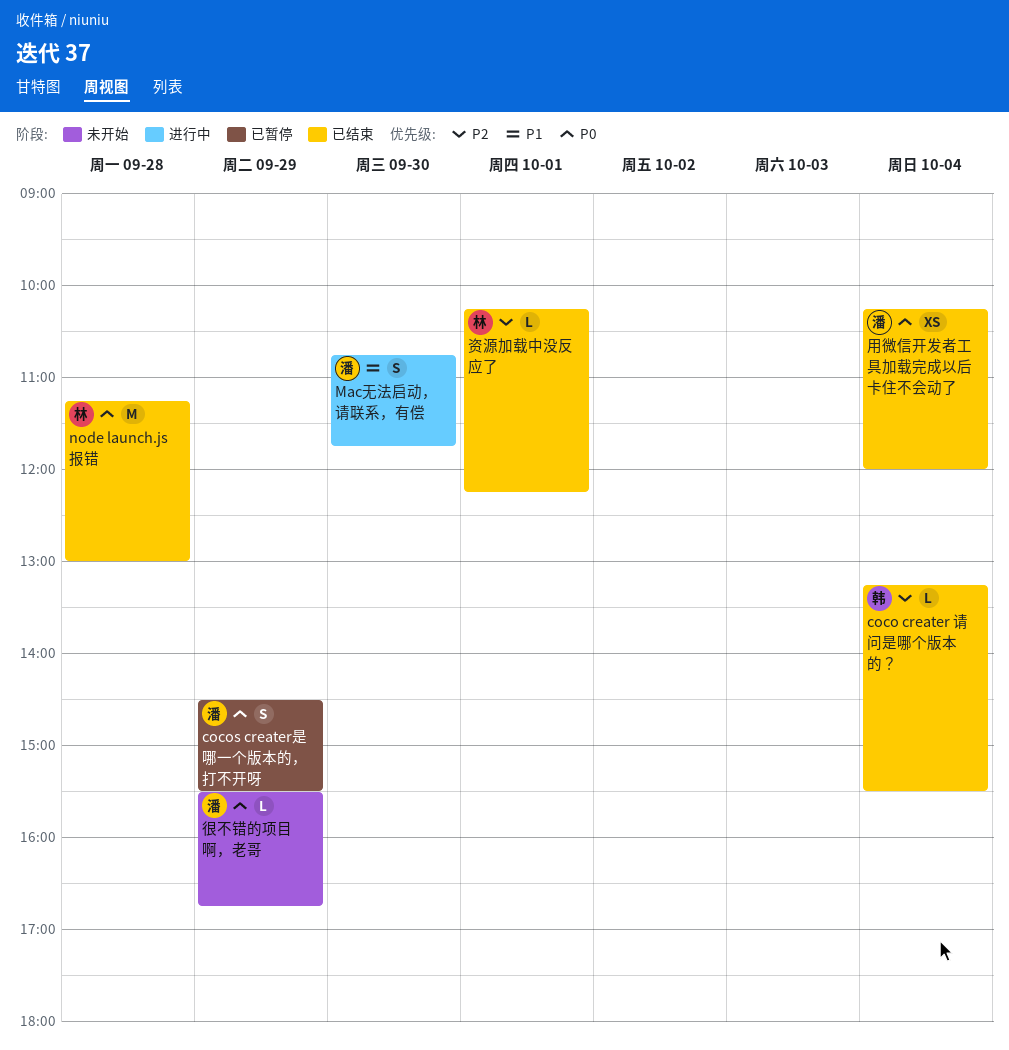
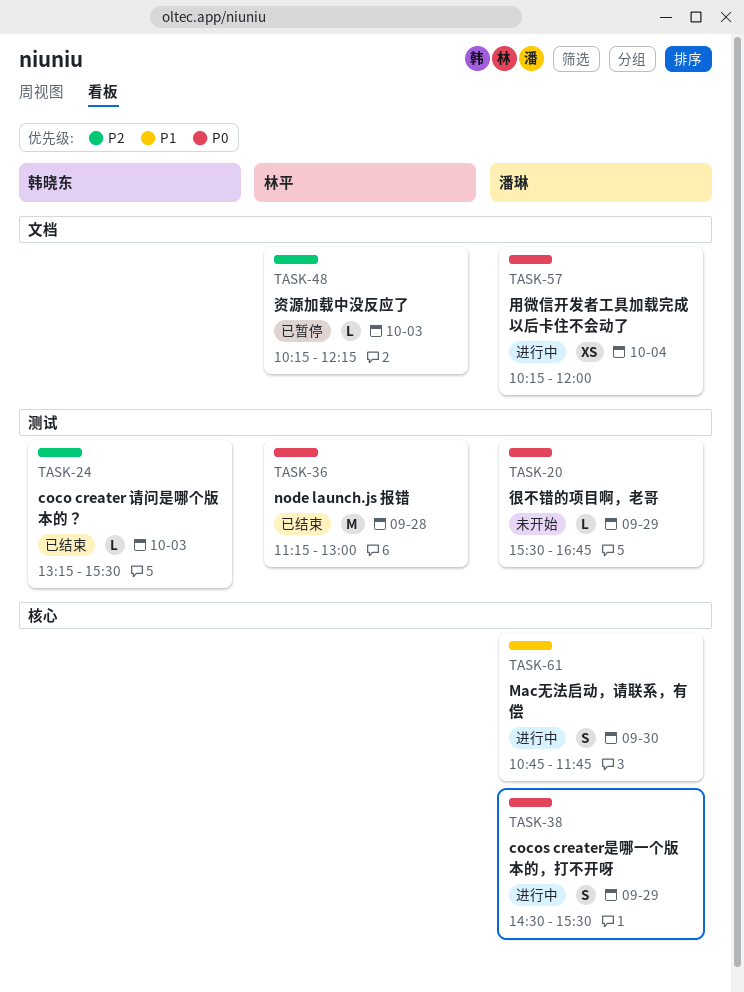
coco creater 请问是哪个版本的？, day: Oct 4 -> Oct 3
cocos creater是哪一个版本的，打不开呀, status: 已暂停 -> 进行中
用微信开发者工具加载完成以后卡住不会动了, status: 已结束 -> 进行中
资源加载中没反应了, status: 已结束 -> 已暂停
资源加载中没反应了, day: Oct 1 -> Oct 3

